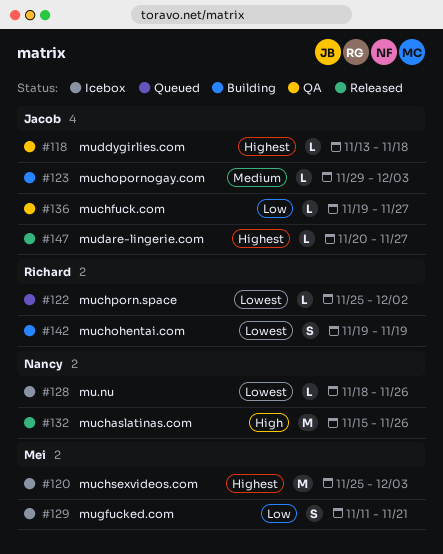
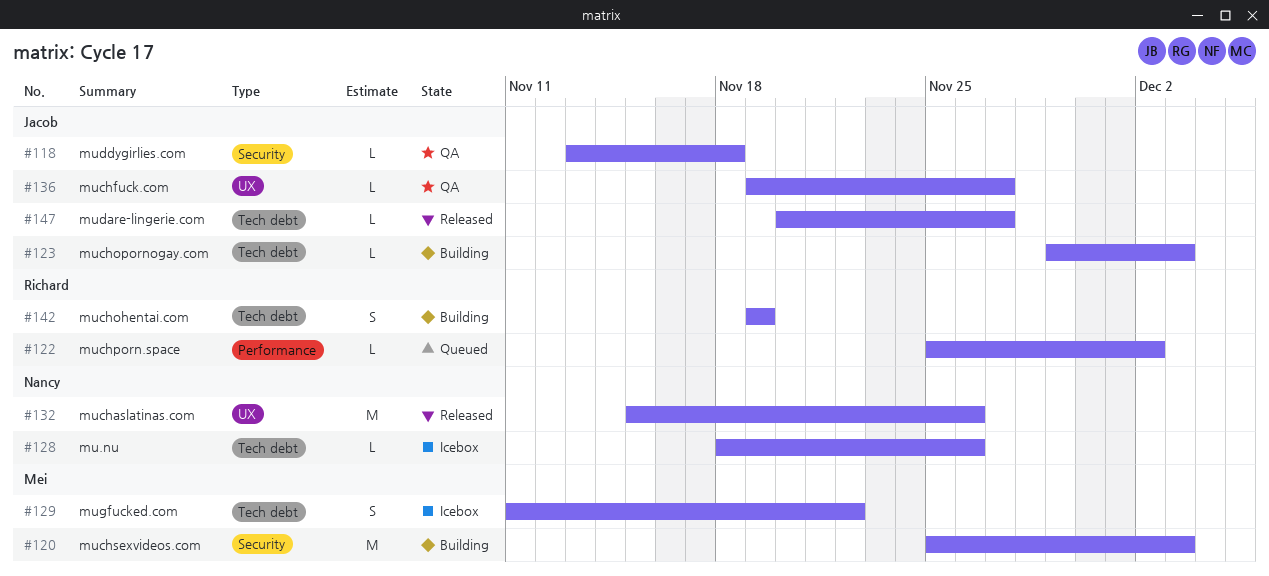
#120, status: Icebox -> Building
#129, due: Nov 21 -> Nov 22

